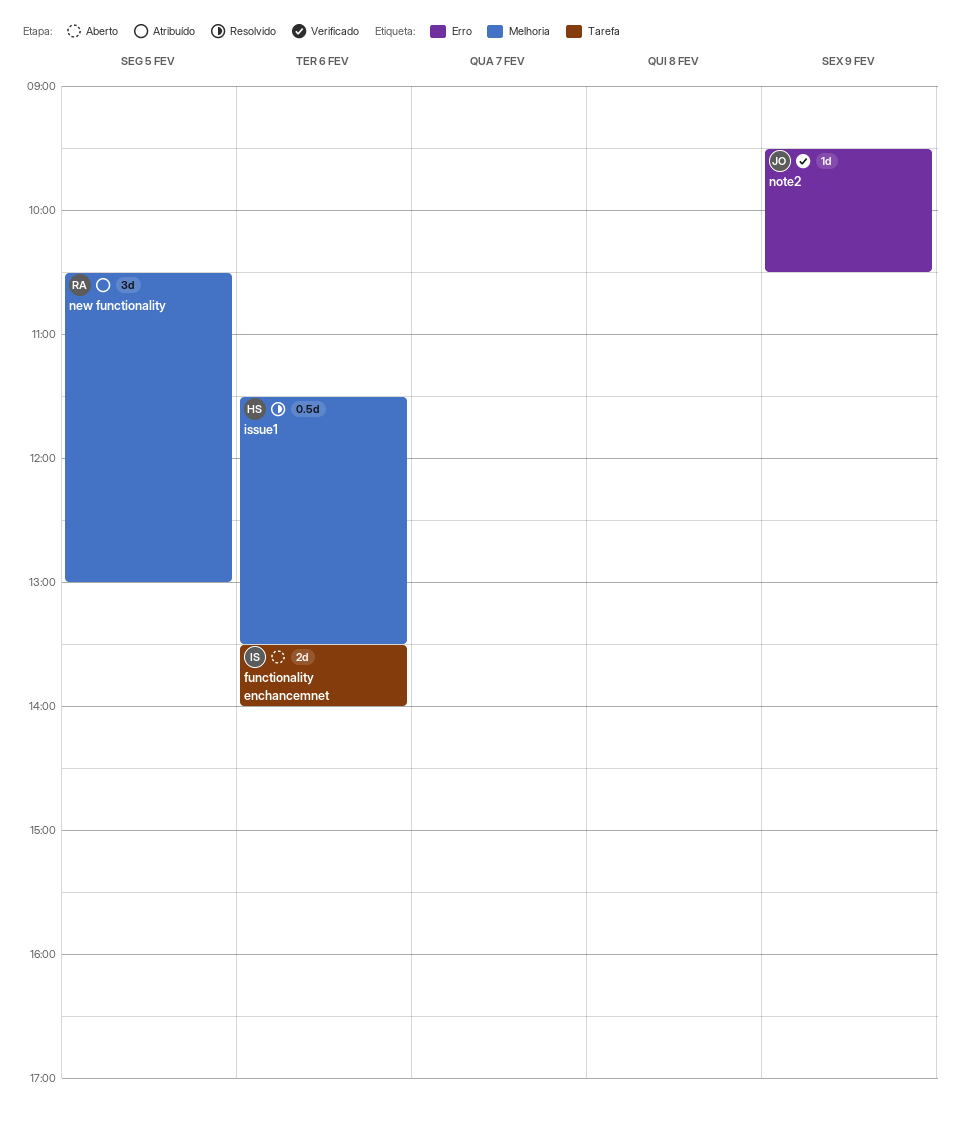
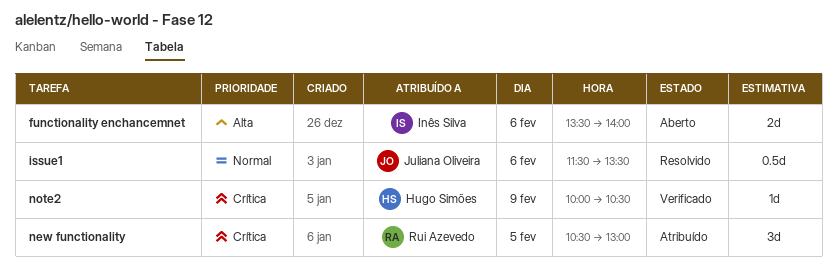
issue1, owner: Hugo Simões -> Juliana Oliveira
note2, owner: Juliana Oliveira -> Hugo Simões
note2, begins: 09:30 -> 10:00

